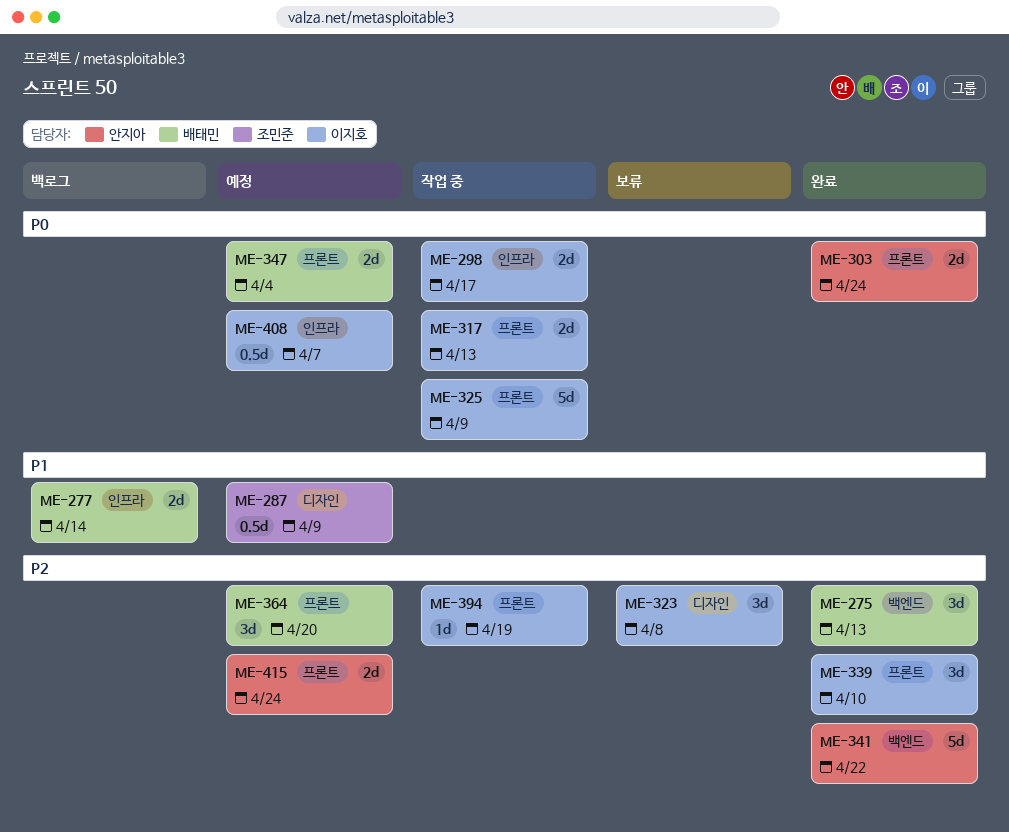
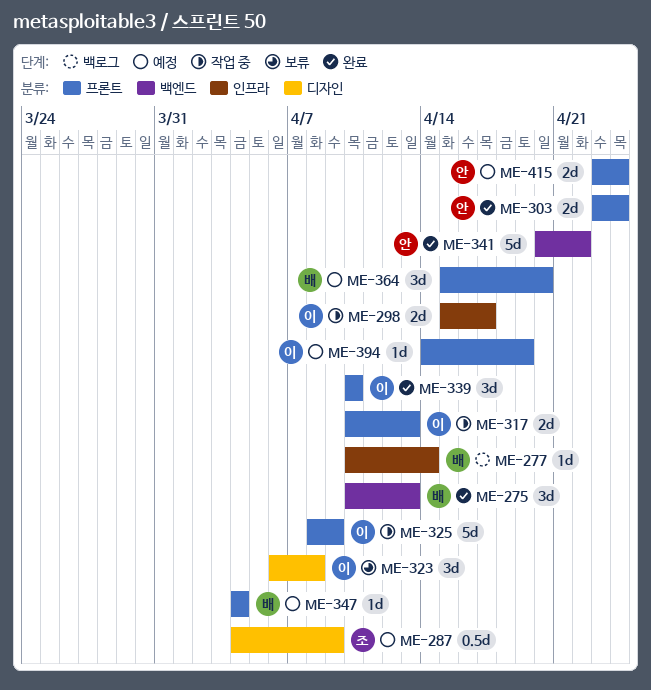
ME-277, estimate: 2d -> 1d
ME-347, estimate: 2d -> 1d
ME-394, status: 작업 중 -> 예정
ME-408: present -> none

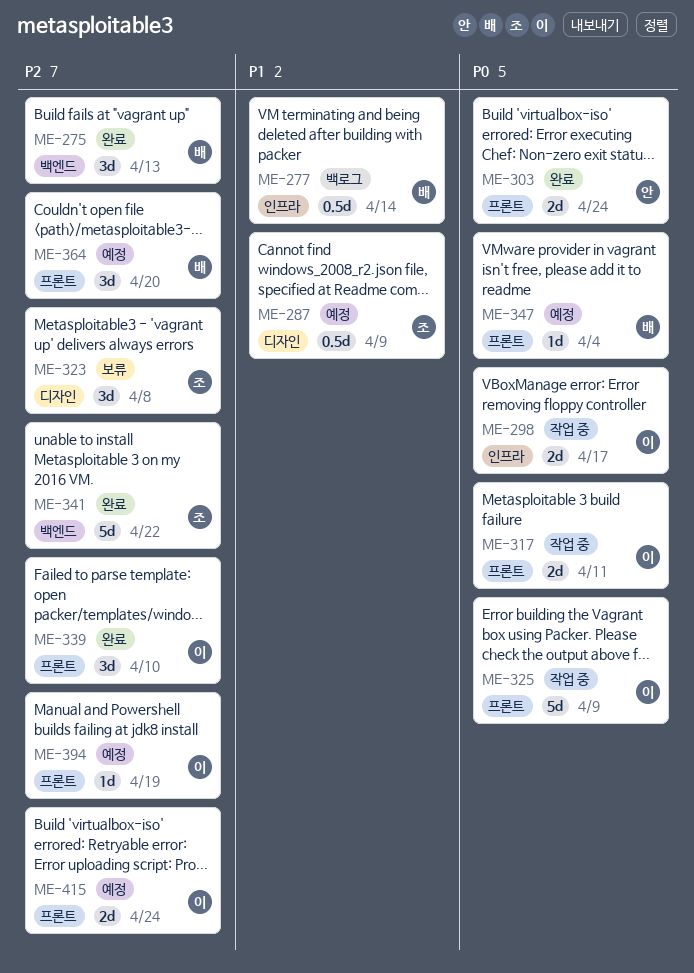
ME-277, estimate: 1d -> 0.5d
ME-317, due: Apr 13 -> Apr 11
ME-323, owner: 이 -> 조
ME-341, owner: 안 -> 조
ME-415, owner: 안 -> 이

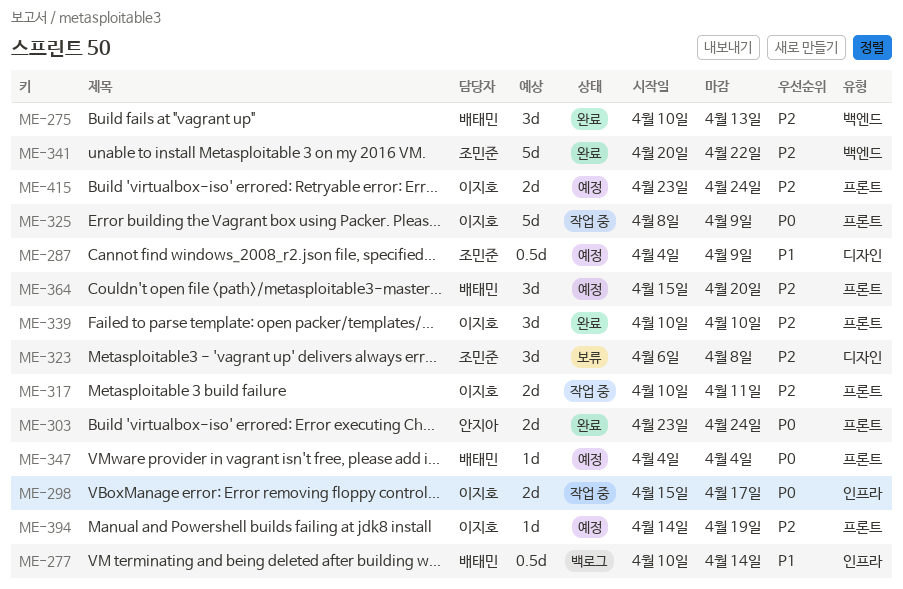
ME-317, priority: P0 -> P2

